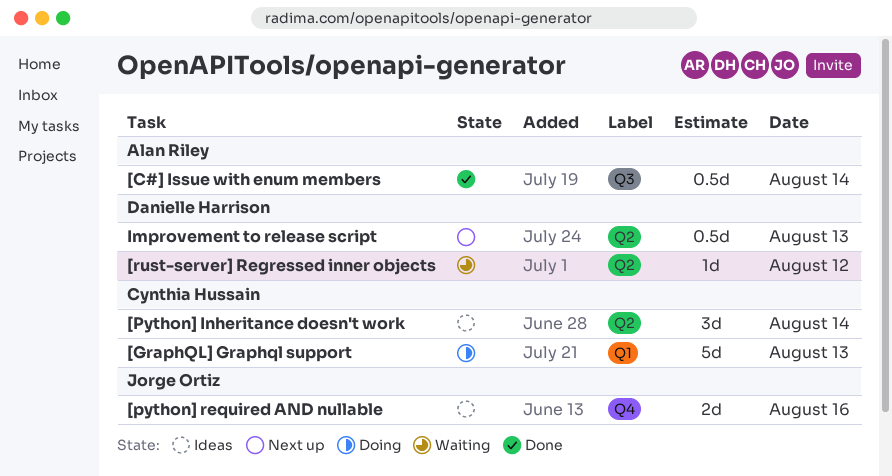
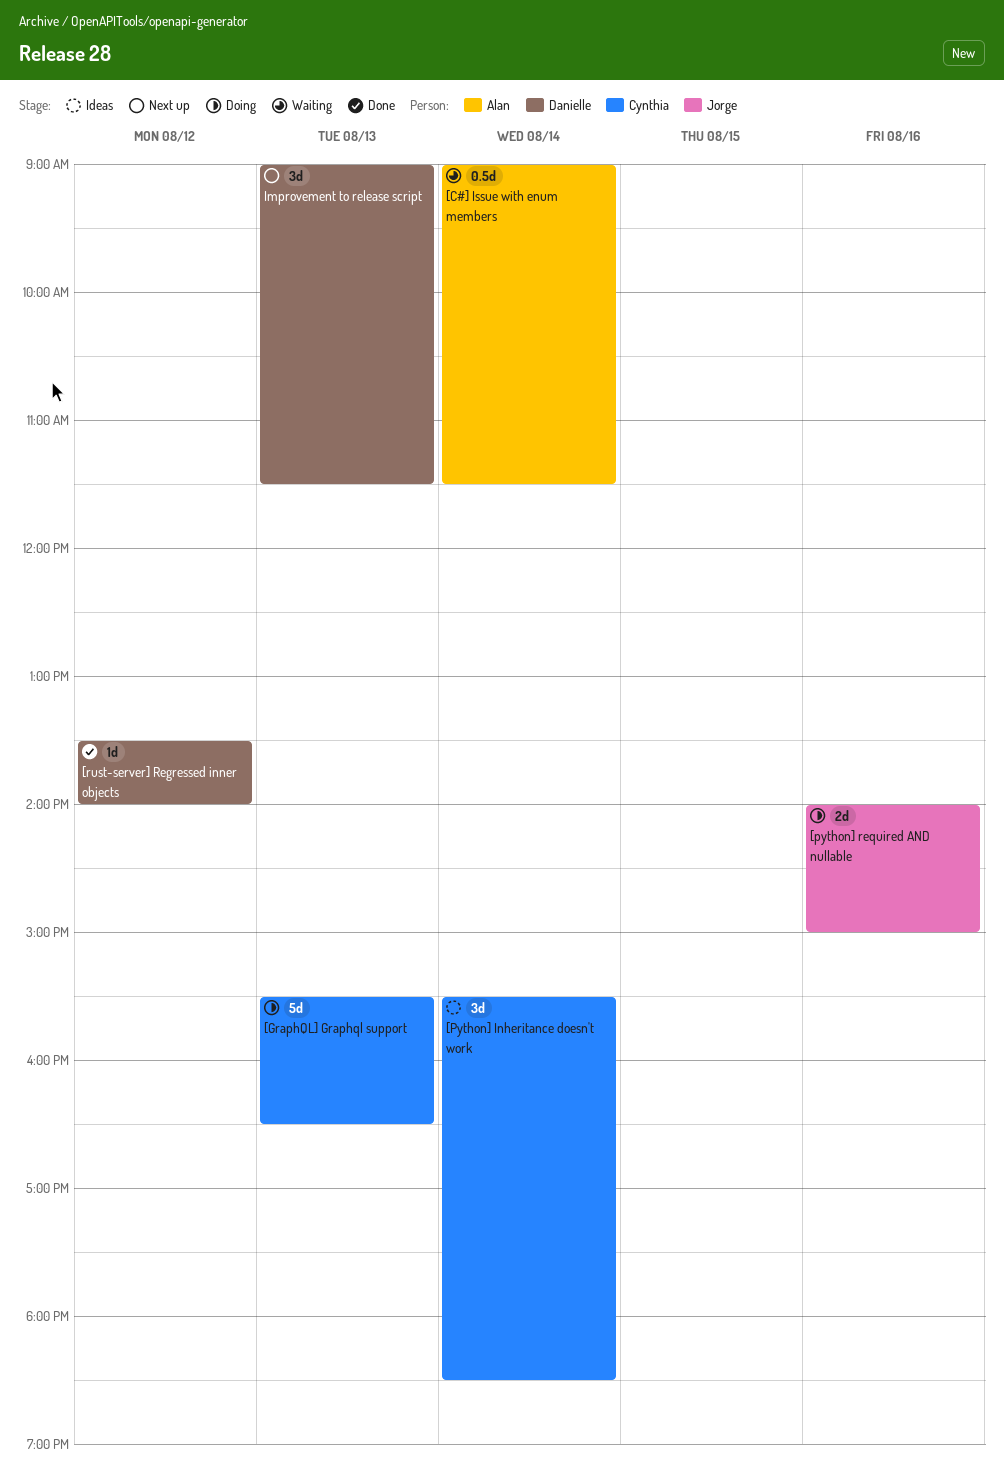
[C#] Issue with enum members, status: Done -> Waiting
[python] required AND nullable, status: Ideas -> Doing
[rust-server] Regressed inner objects, status: Waiting -> Done
Improvement to release script, estimate: 0.5d -> 3d

